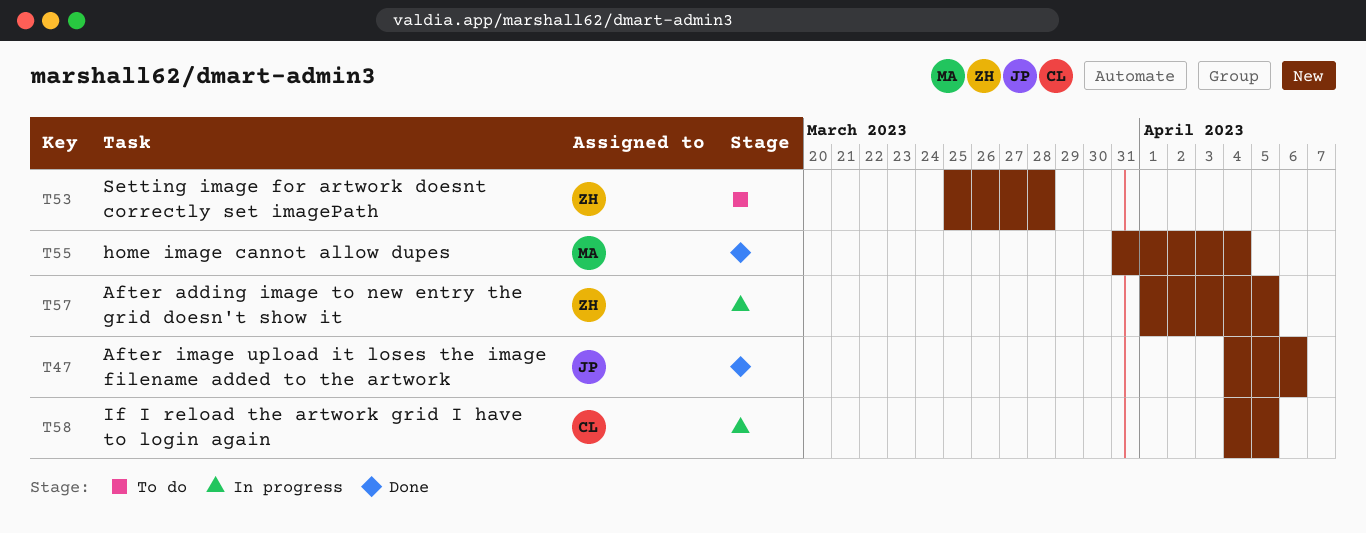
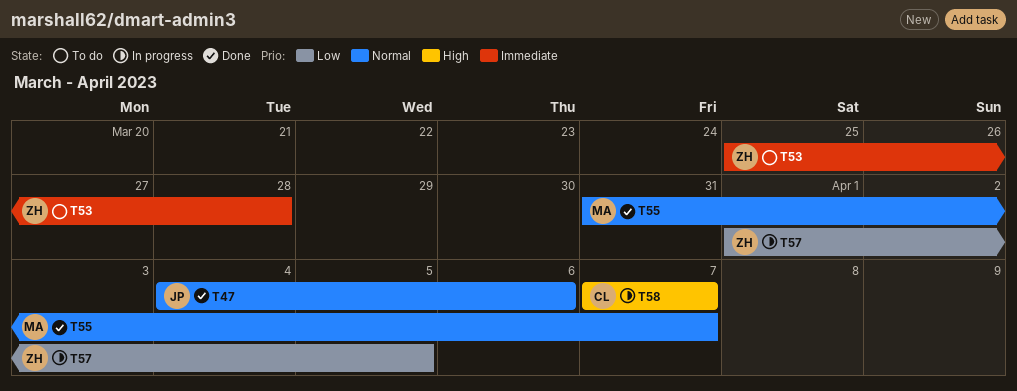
T55, due: Apr 4 -> Apr 7
T58, start: Apr 4 -> Apr 7
T58, due: Apr 5 -> Apr 7

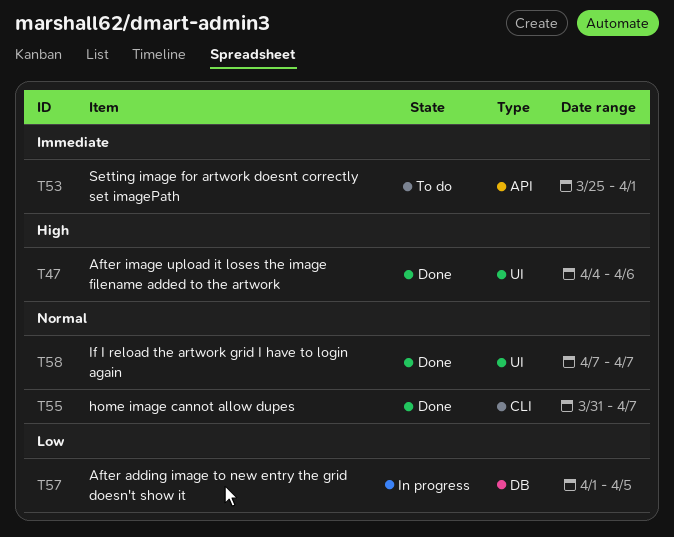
T47, priority: Normal -> High
T53, due: Mar 28 -> Apr 1
T58, status: In progress -> Done
T58, priority: High -> Normal

